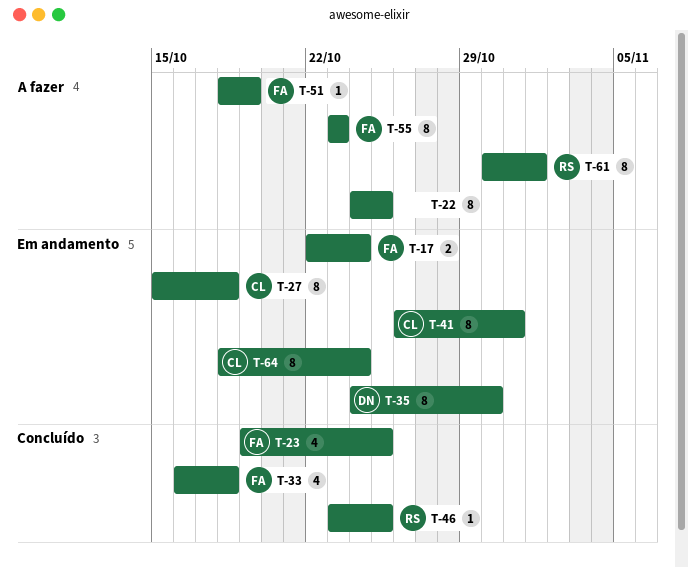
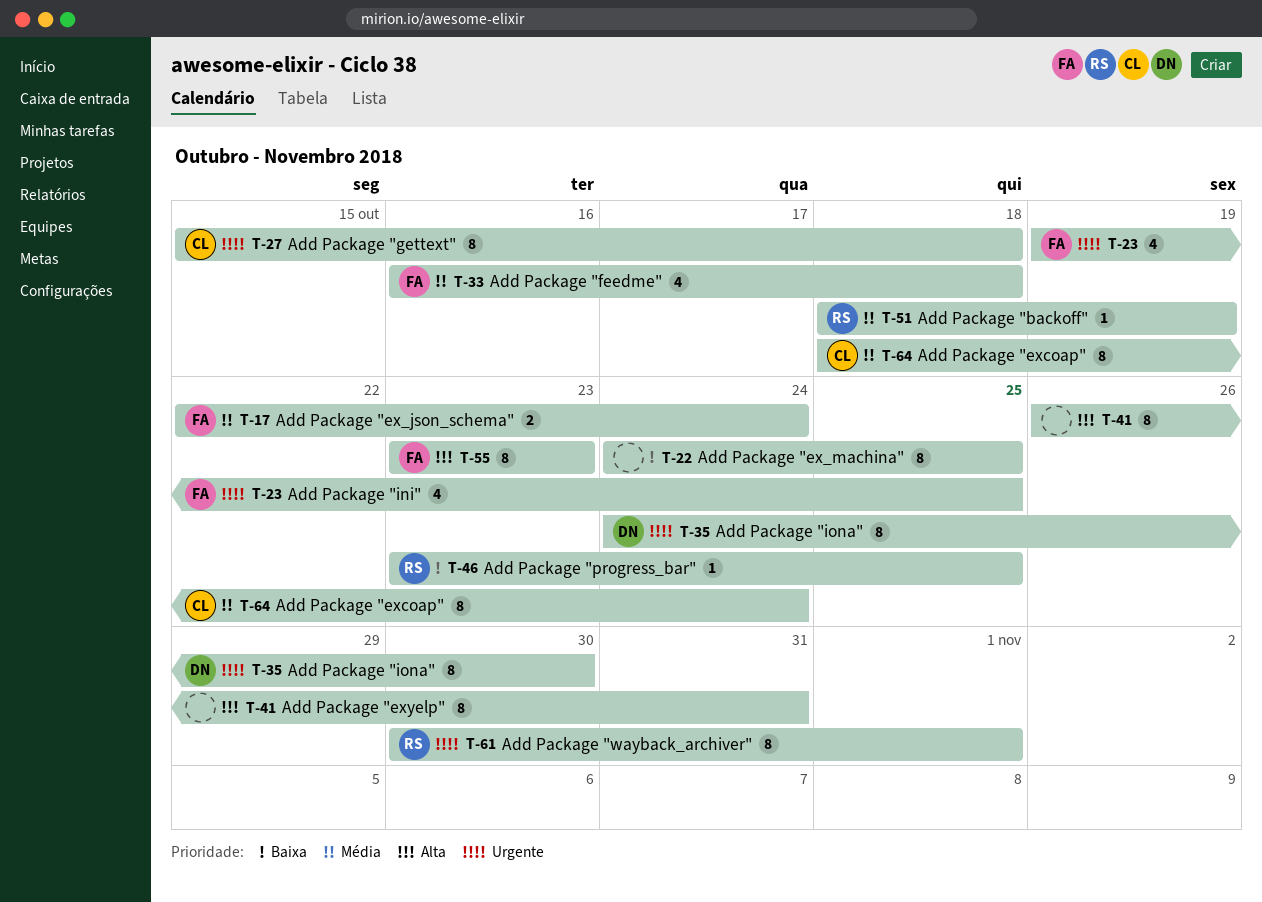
T-41, owner: CL -> none
T-51, owner: FA -> RS

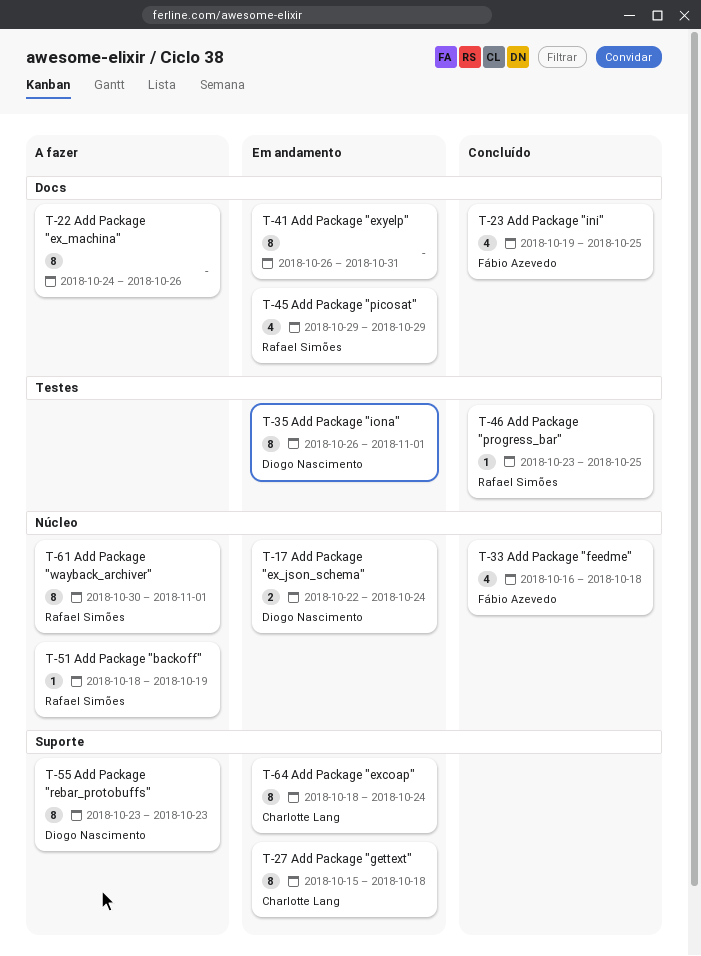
T-17, owner: Fábio Azevedo -> Diogo Nascimento
T-22, due: Oct 25 -> Oct 26
T-35, start: Oct 24 -> Oct 26
T-35, due: Oct 30 -> Nov 1
T-45: none -> present
T-55, owner: Fábio Azevedo -> Diogo Nascimento

